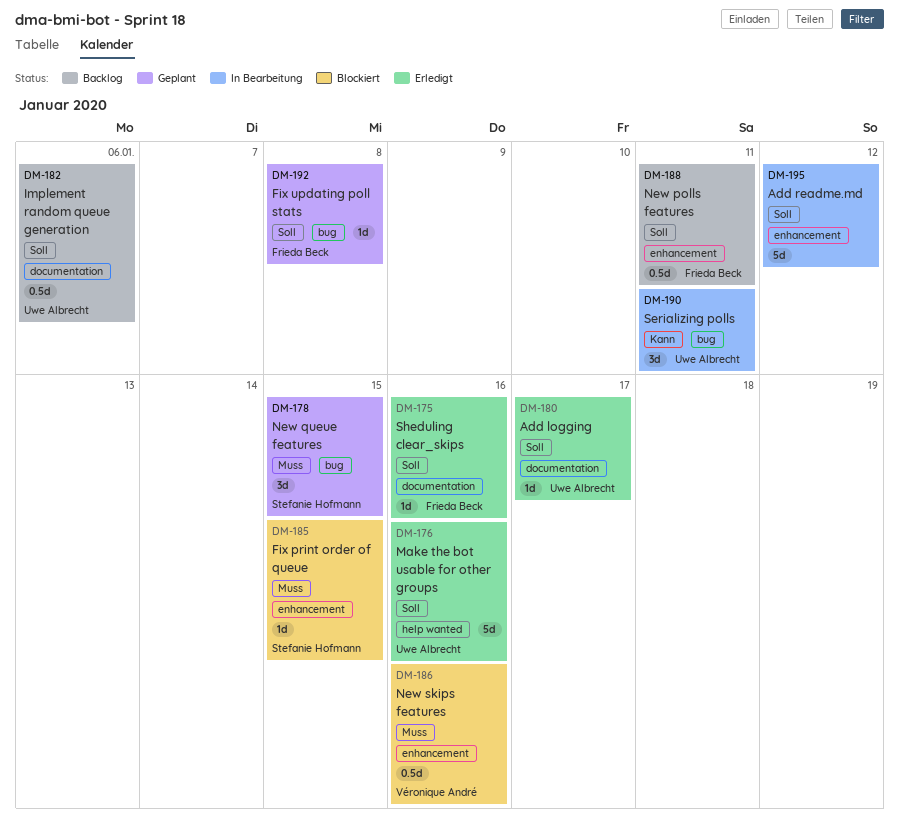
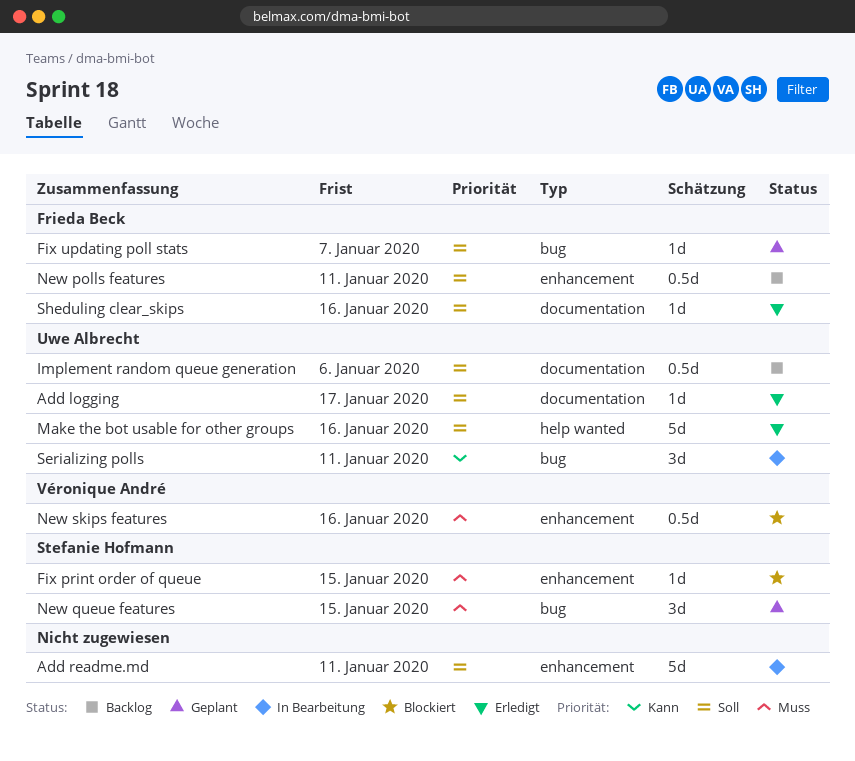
Add readme.md, due: Jan 12 -> Jan 11
Fix updating poll stats, due: Jan 8 -> Jan 7

